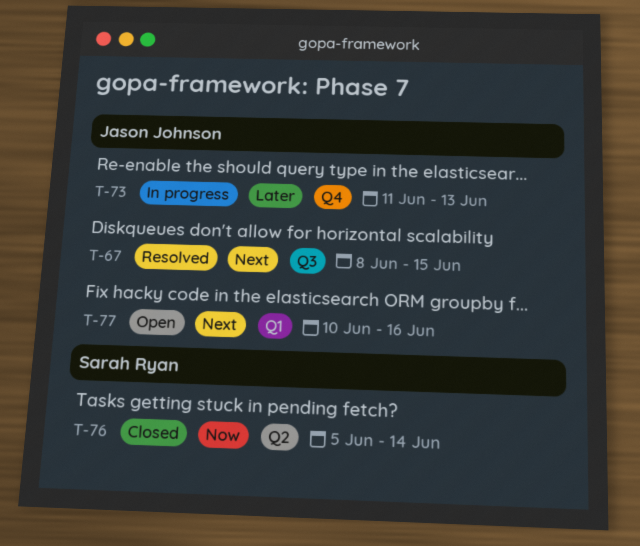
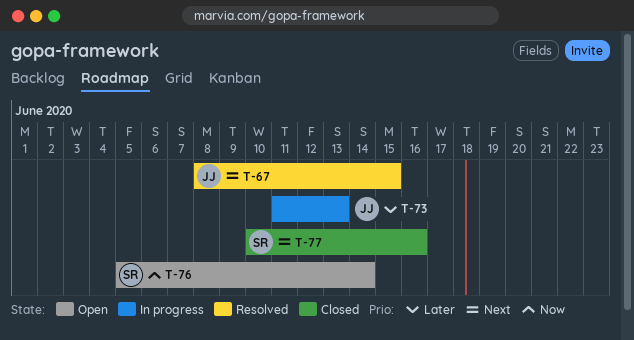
T-76, status: Closed -> Open
T-77, status: Open -> Closed
T-77, owner: Jason Johnson -> Sarah Ryan

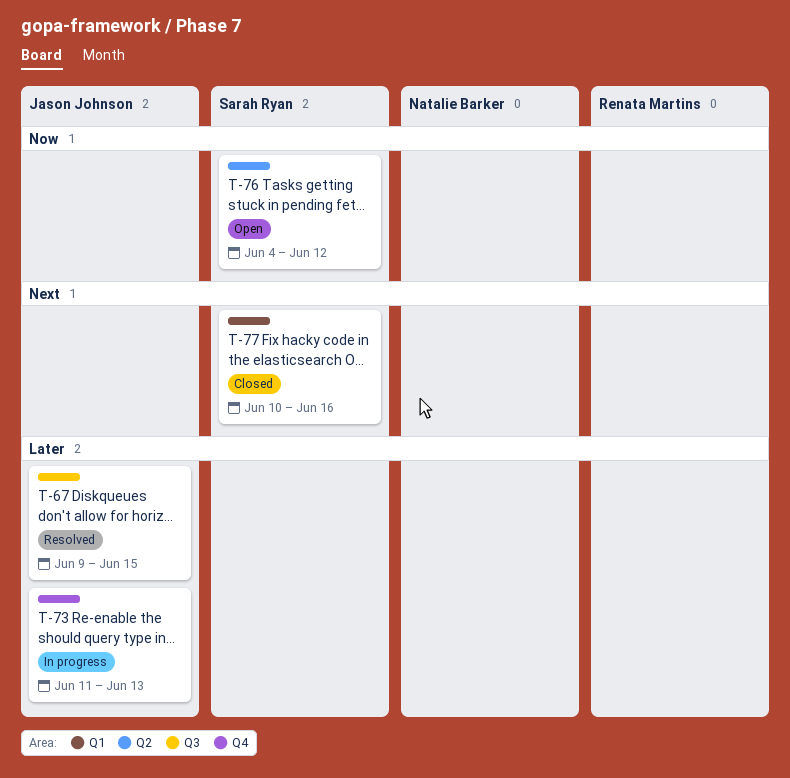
T-67, priority: Next -> Later
T-67, start: Jun 8 -> Jun 9
T-76, start: Jun 5 -> Jun 4
T-76, due: Jun 14 -> Jun 12

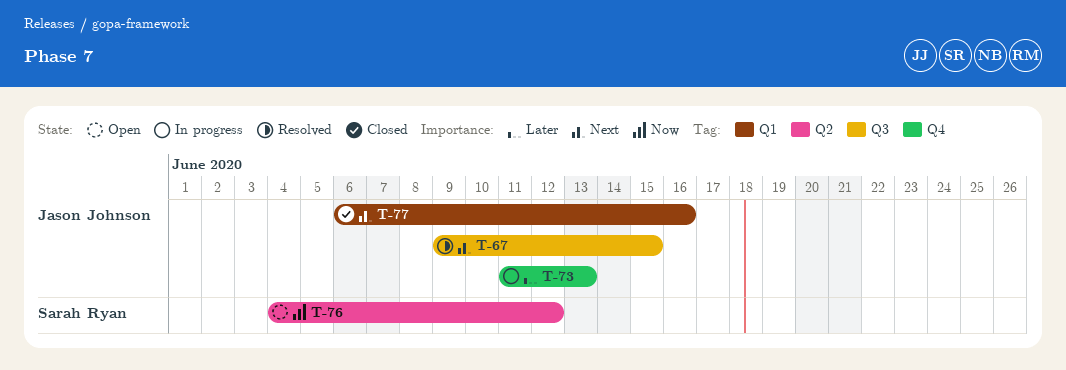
T-67, priority: Later -> Next
T-77, owner: Sarah Ryan -> Jason Johnson
T-77, start: Jun 10 -> Jun 6

